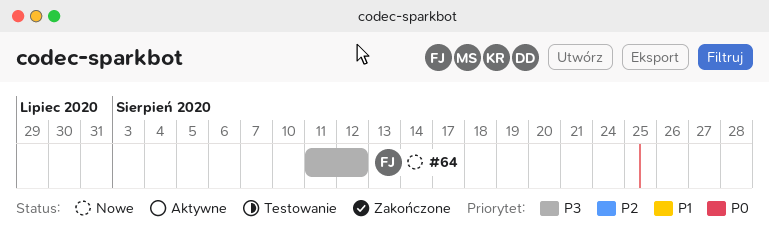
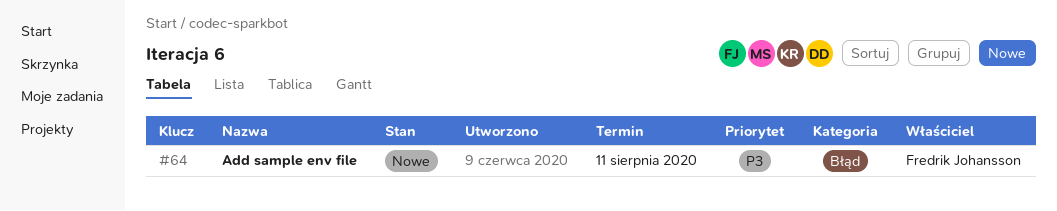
#64, due: Aug 12 -> Aug 11

